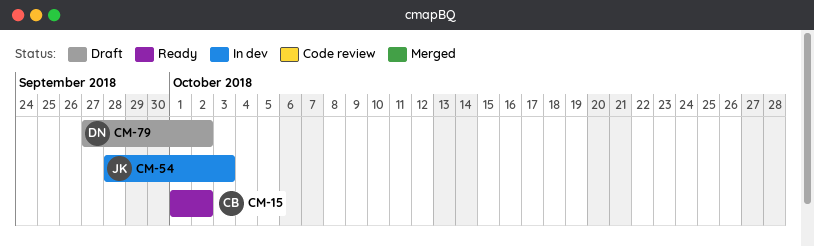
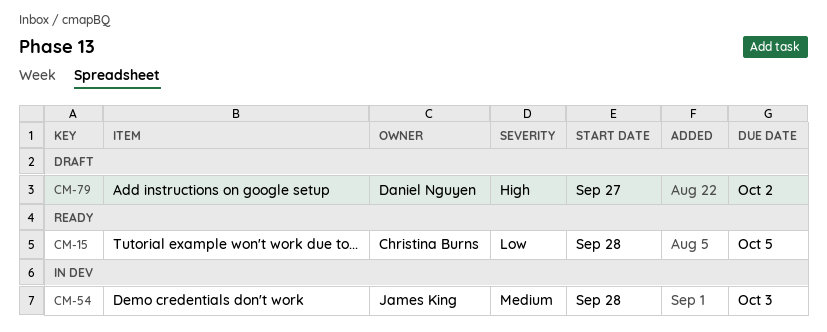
CM-15, start: Oct 1 -> Sep 28
CM-15, due: Oct 2 -> Oct 5

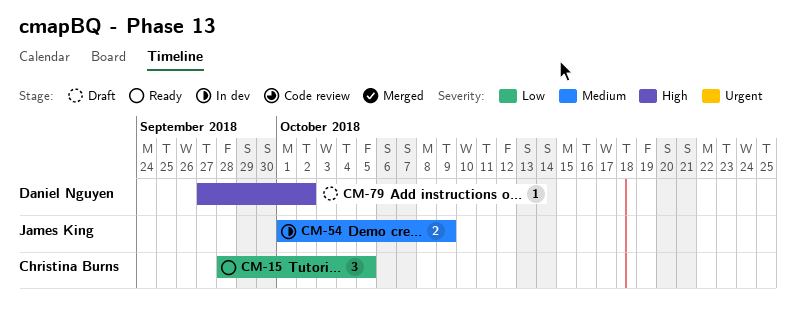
CM-54, start: Sep 28 -> Oct 1
CM-54, due: Oct 3 -> Oct 9

